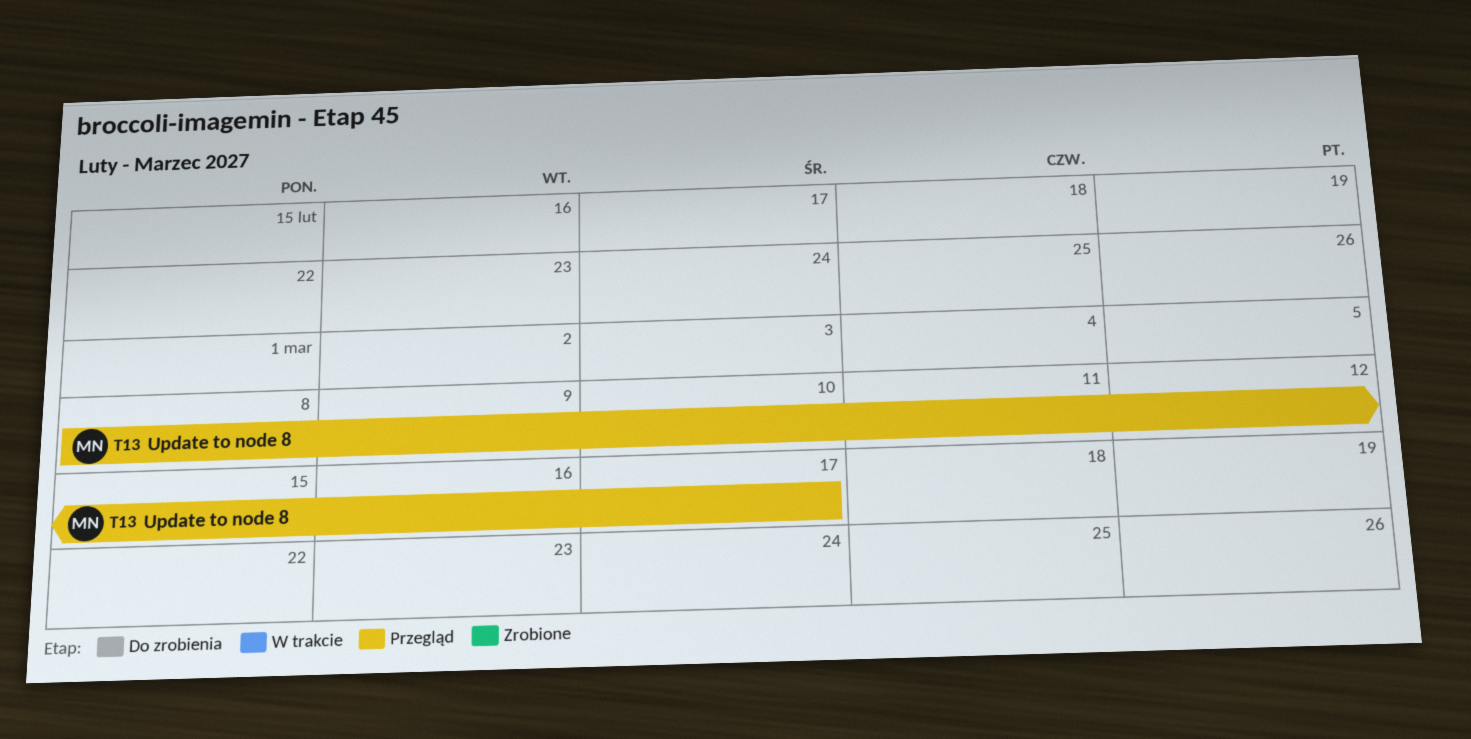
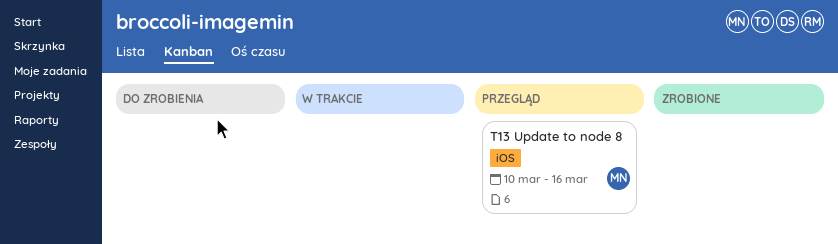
T13, start: Mar 8 -> Mar 10
T13, due: Mar 17 -> Mar 16

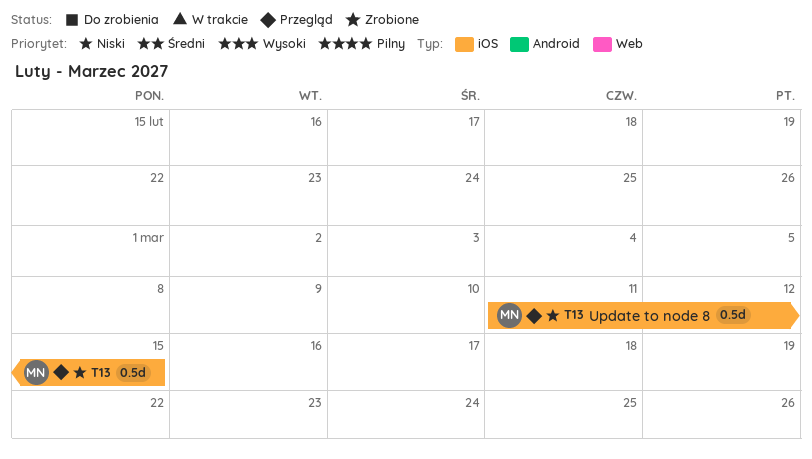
T13, start: Mar 10 -> Mar 11
T13, due: Mar 16 -> Mar 15

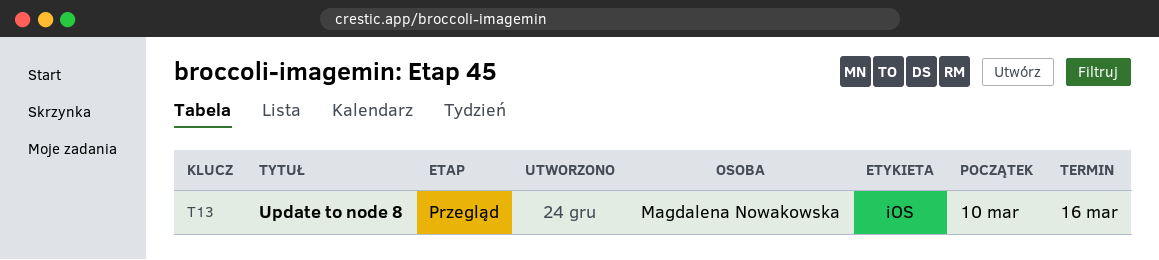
T13, start: Mar 11 -> Mar 10
T13, due: Mar 15 -> Mar 16

